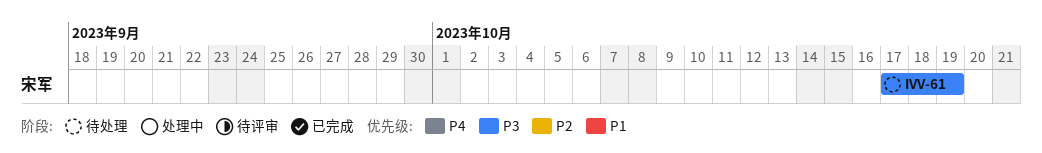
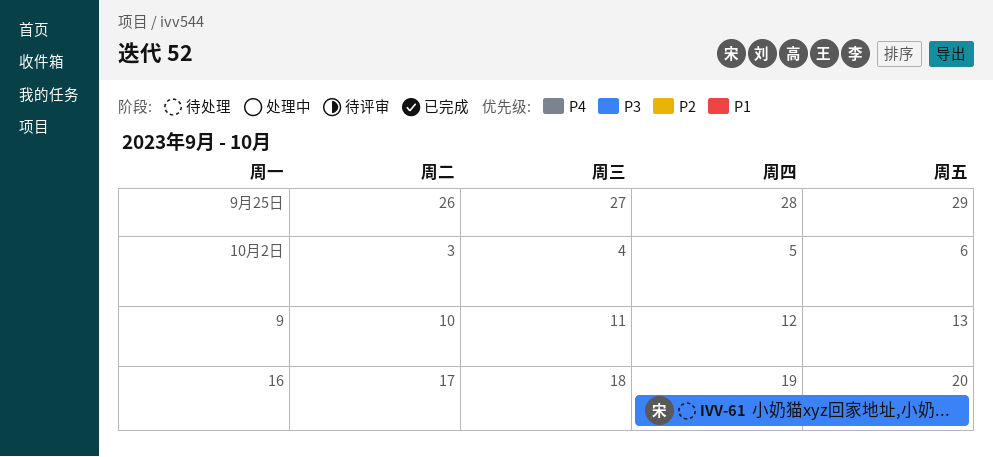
IVV-61, start: Oct 17 -> Oct 19
IVV-61, due: Oct 19 -> Oct 20

